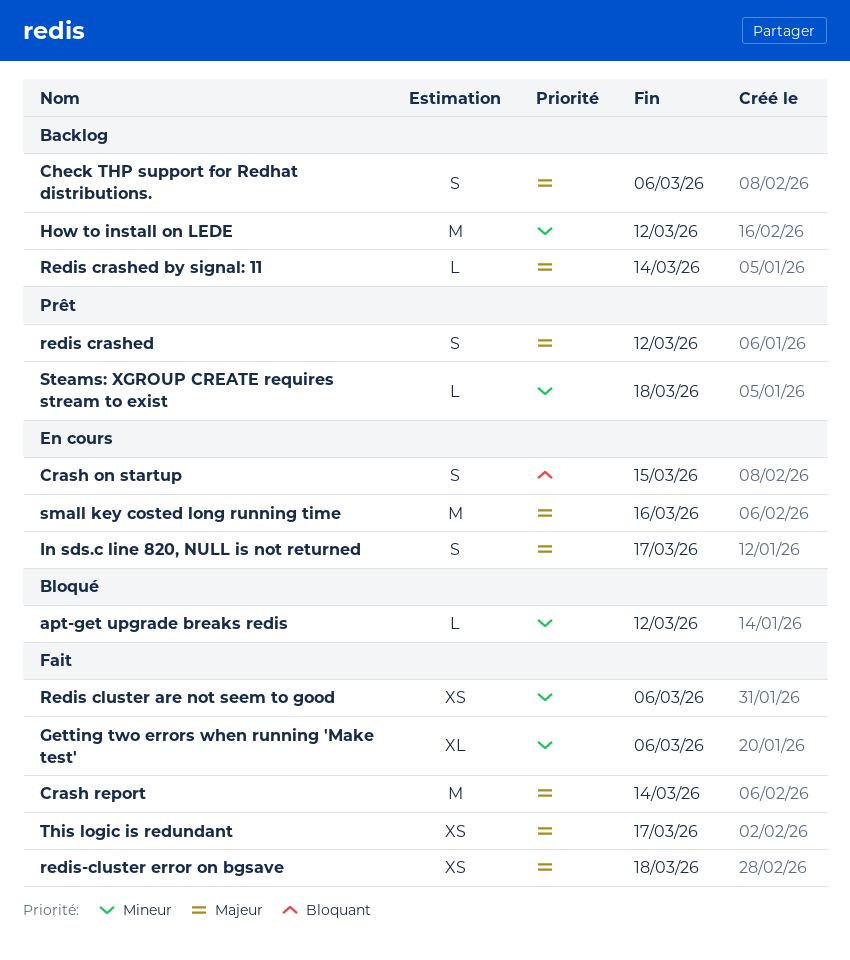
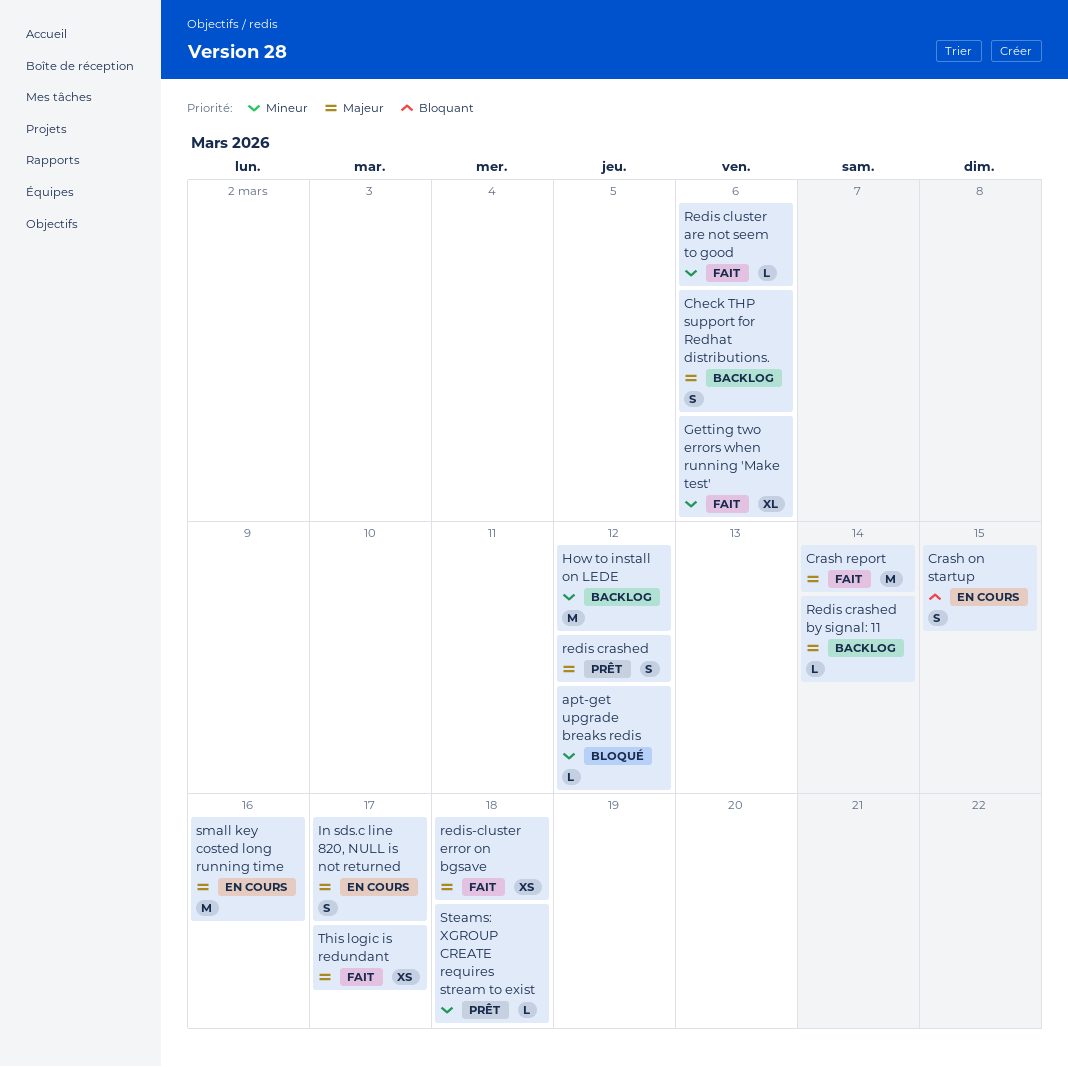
Redis cluster are not seem to good, estimate: XS -> L

